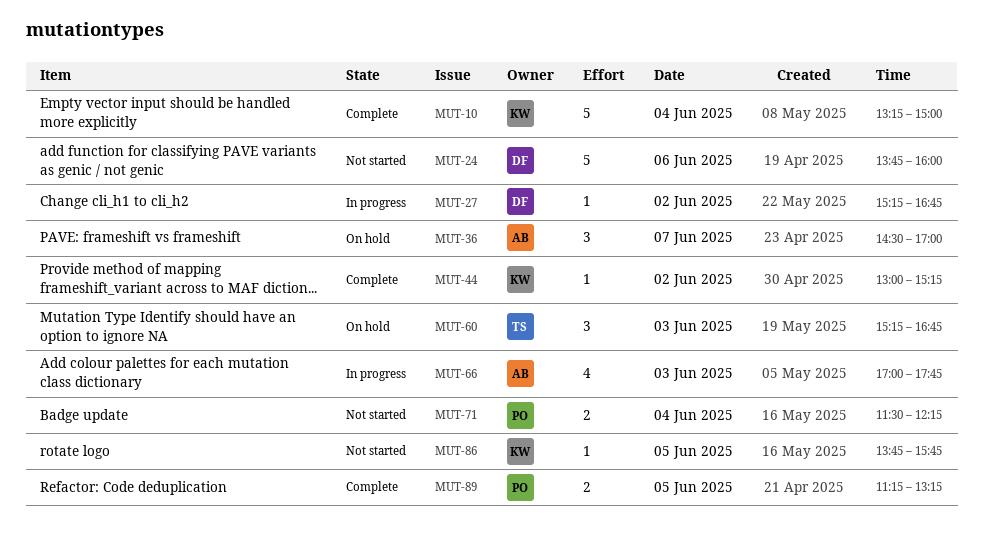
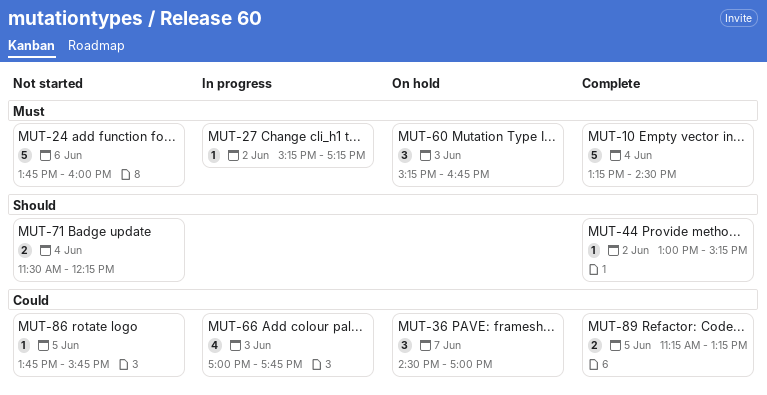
MUT-10, ends: 15:00 -> 14:30
MUT-27, ends: 16:45 -> 17:15

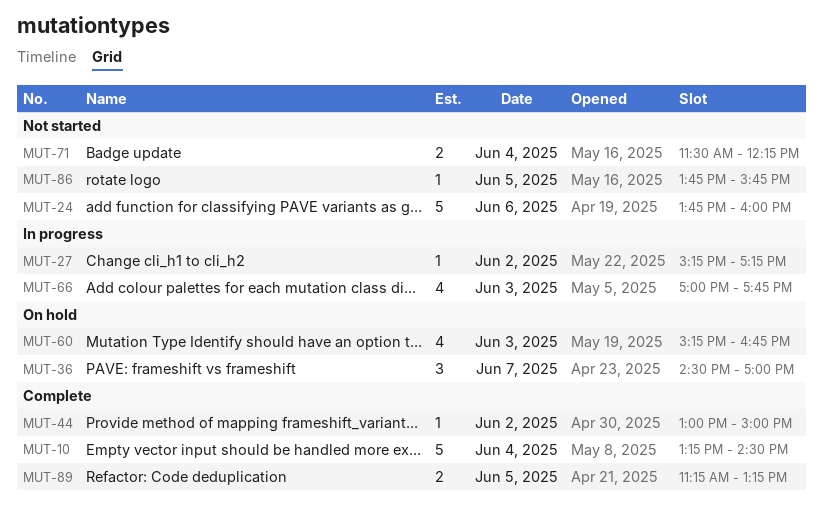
MUT-44, ends: 15:15 -> 15:00
MUT-60, estimate: 3 -> 4

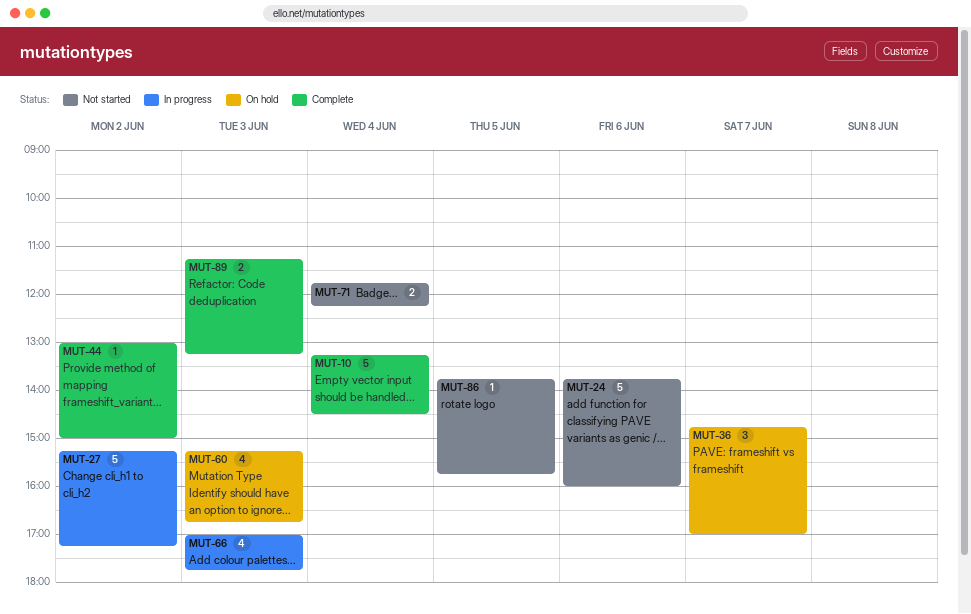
MUT-27, estimate: 1 -> 5
MUT-36, begins: 14:30 -> 14:45
MUT-71, begins: 11:30 -> 11:45
MUT-89, day: Jun 5 -> Jun 3

